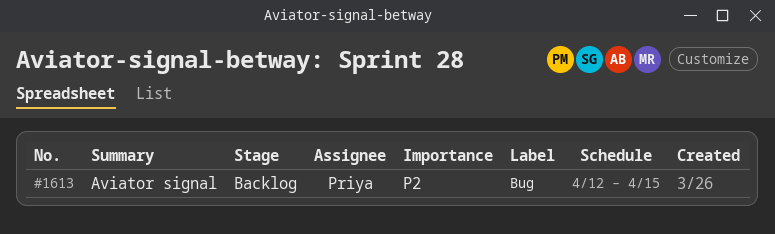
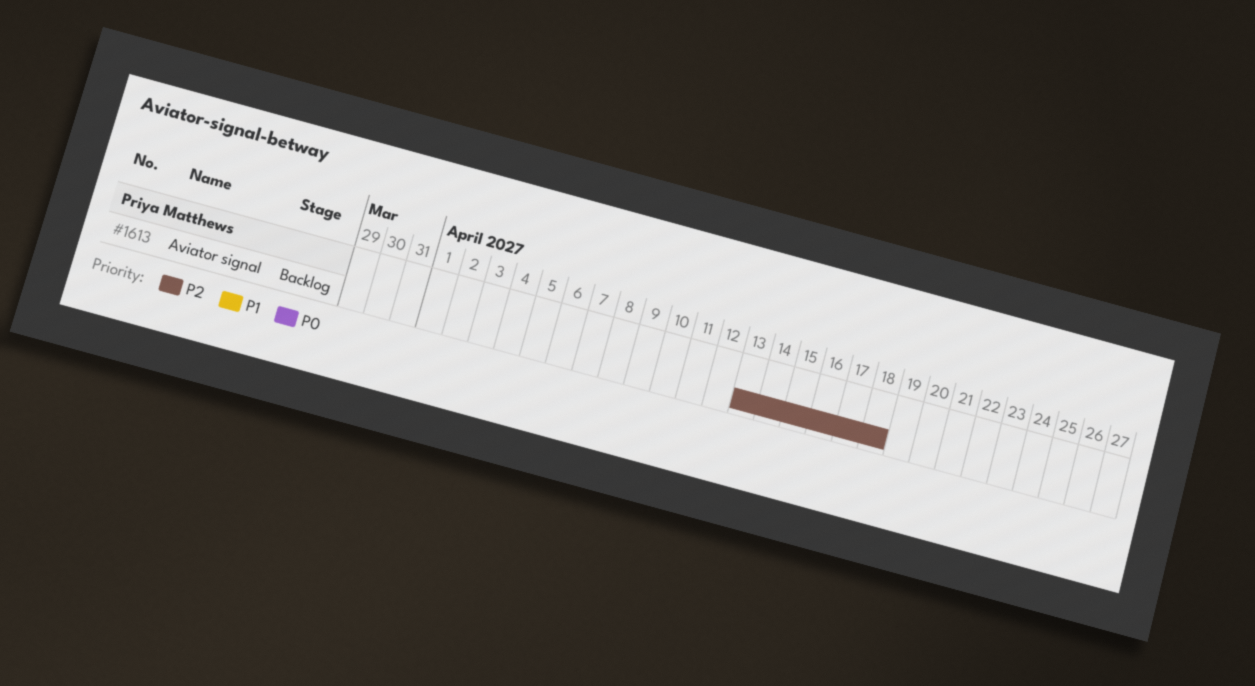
#1613, start: Apr 12 -> Apr 13
#1613, due: Apr 15 -> Apr 18

